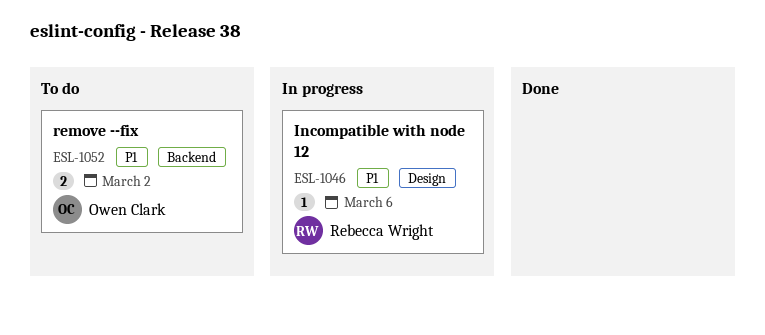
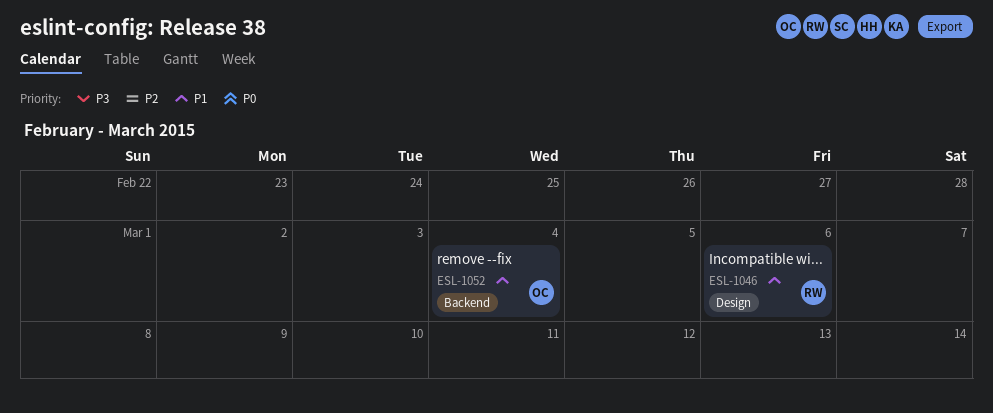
ESL-1052, due: Mar 2 -> Mar 4

